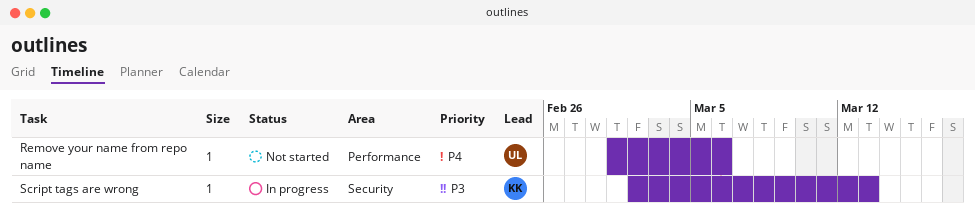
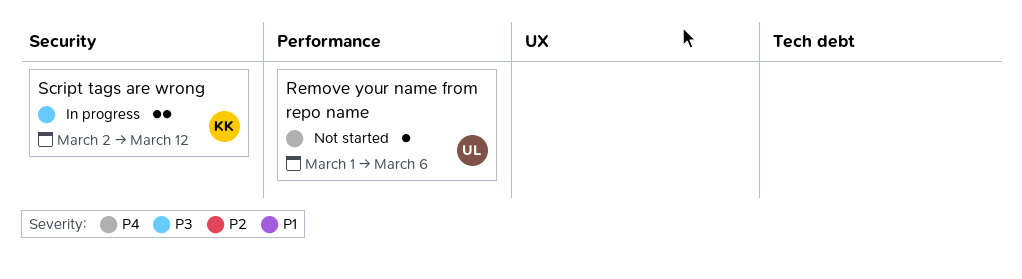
Script tags are wrong, estimate: 1 -> 2
Script tags are wrong, due: Mar 13 -> Mar 12

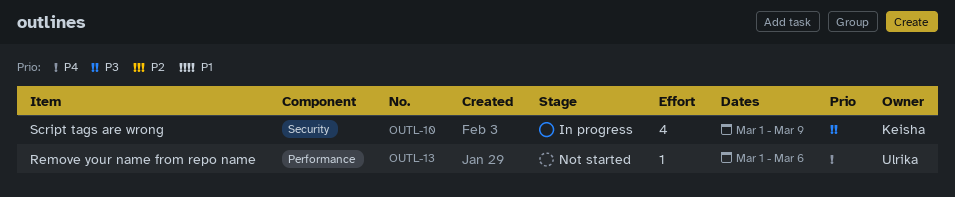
Script tags are wrong, estimate: 2 -> 4
Script tags are wrong, start: Mar 2 -> Mar 1
Script tags are wrong, due: Mar 12 -> Mar 9

